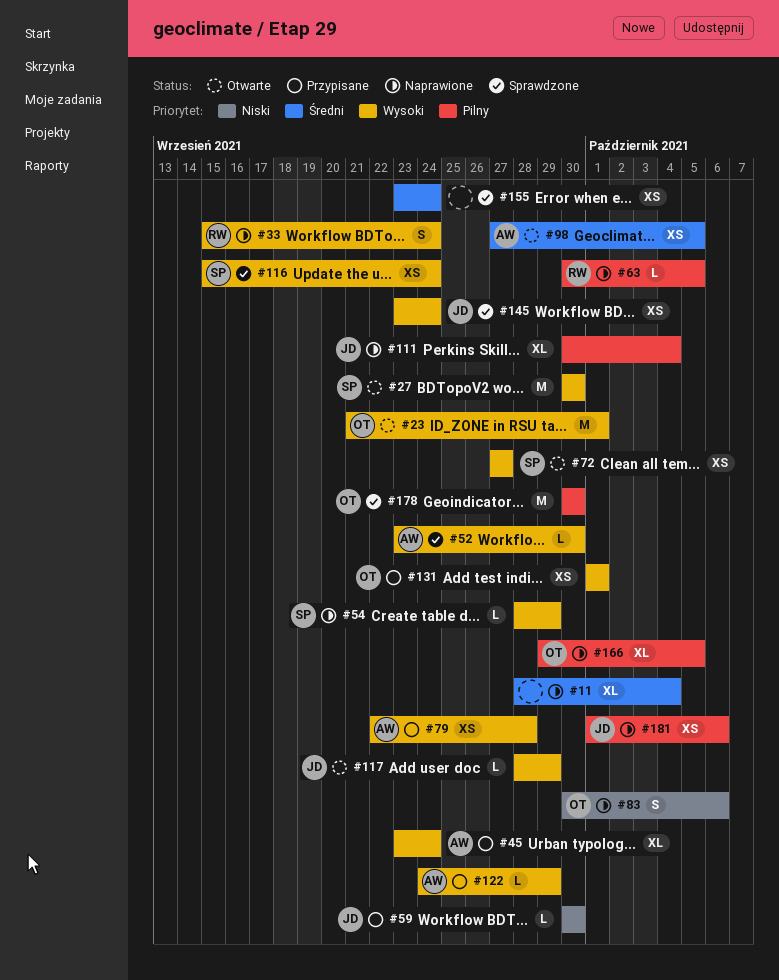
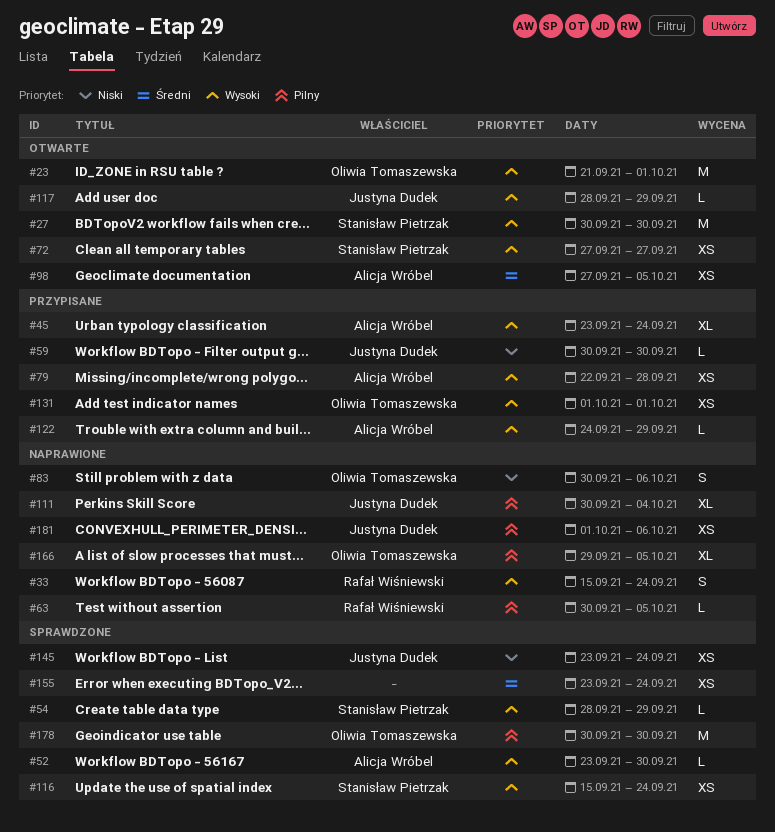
#11: present -> none
#54, status: Naprawione -> Sprawdzone
#145, priority: Wysoki -> Niski

